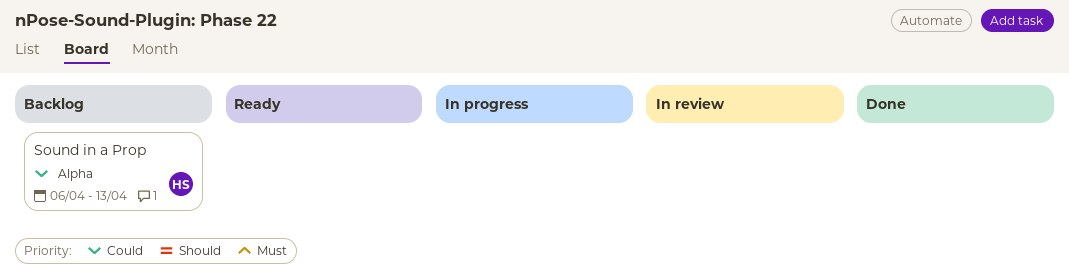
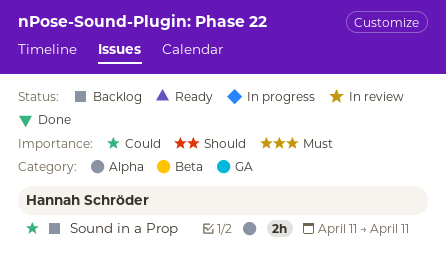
Sound in a Prop, start: Apr 6 -> Apr 11
Sound in a Prop, due: Apr 13 -> Apr 11

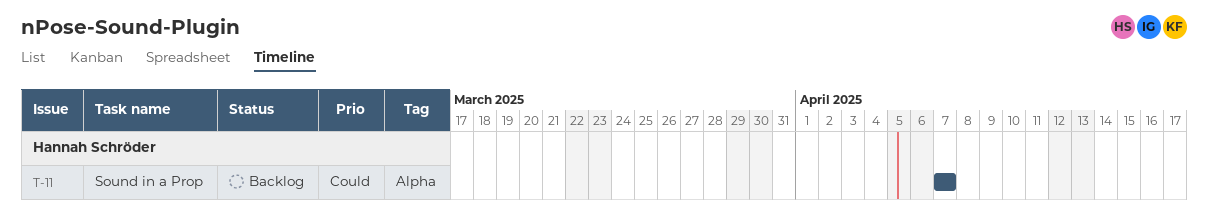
Sound in a Prop, start: Apr 11 -> Apr 7
Sound in a Prop, due: Apr 11 -> Apr 7

